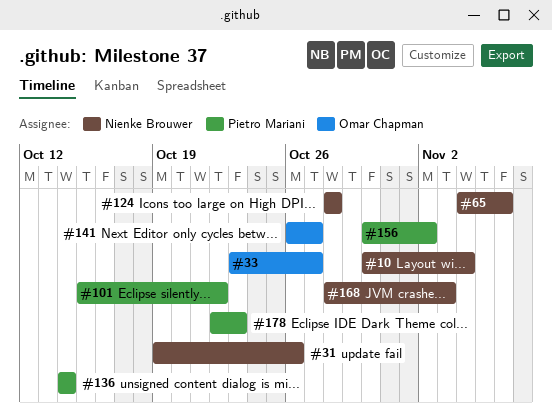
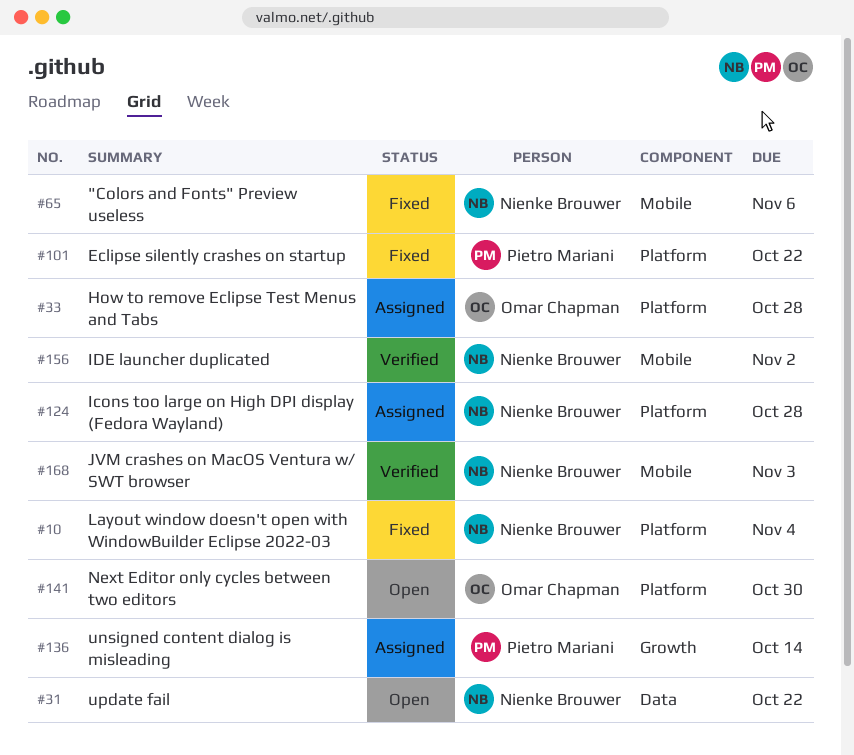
#31, due: Oct 26 -> Oct 22
#33, due: Oct 27 -> Oct 28
#141, due: Oct 27 -> Oct 30
#156, owner: Pietro Mariani -> Nienke Brouwer
#178: present -> none

